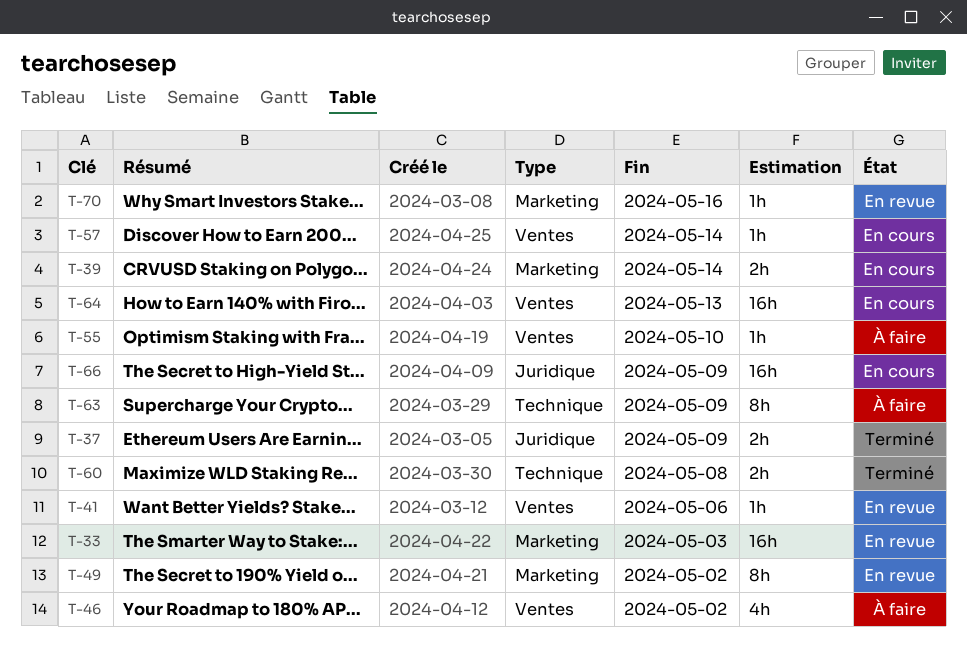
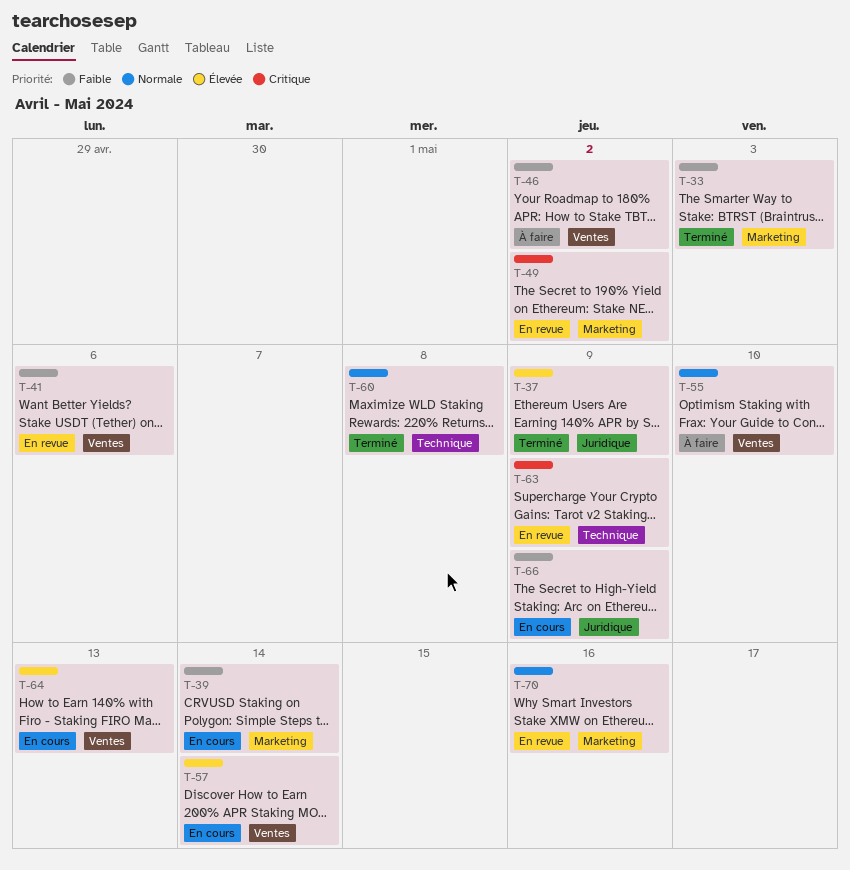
T-33, status: En revue -> Terminé
T-63, status: À faire -> En revue

